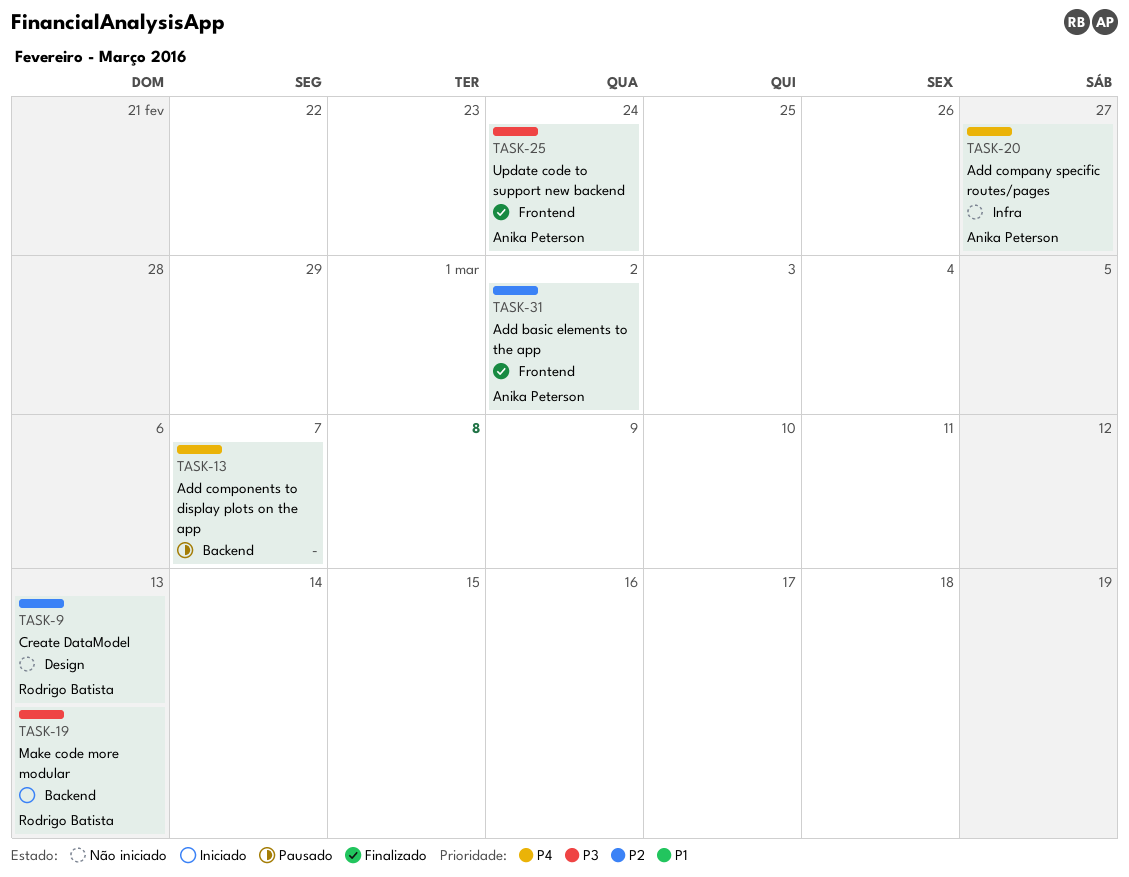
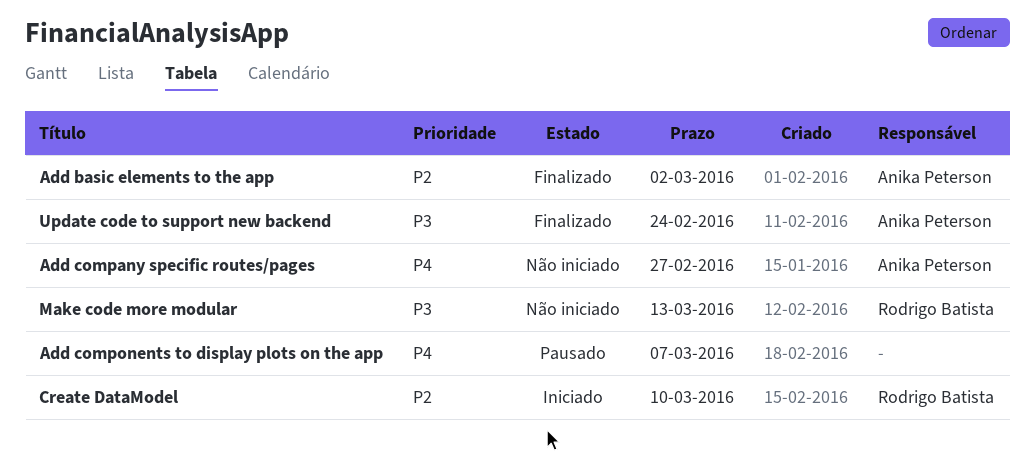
Create DataModel, status: Não iniciado -> Iniciado
Create DataModel, due: Mar 13 -> Mar 10
Make code more modular, status: Iniciado -> Não iniciado

